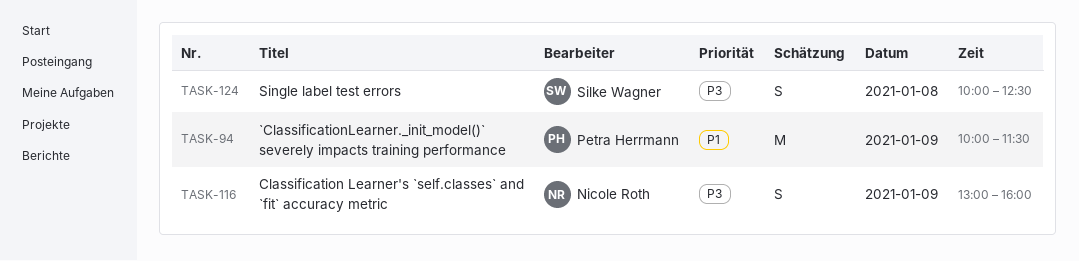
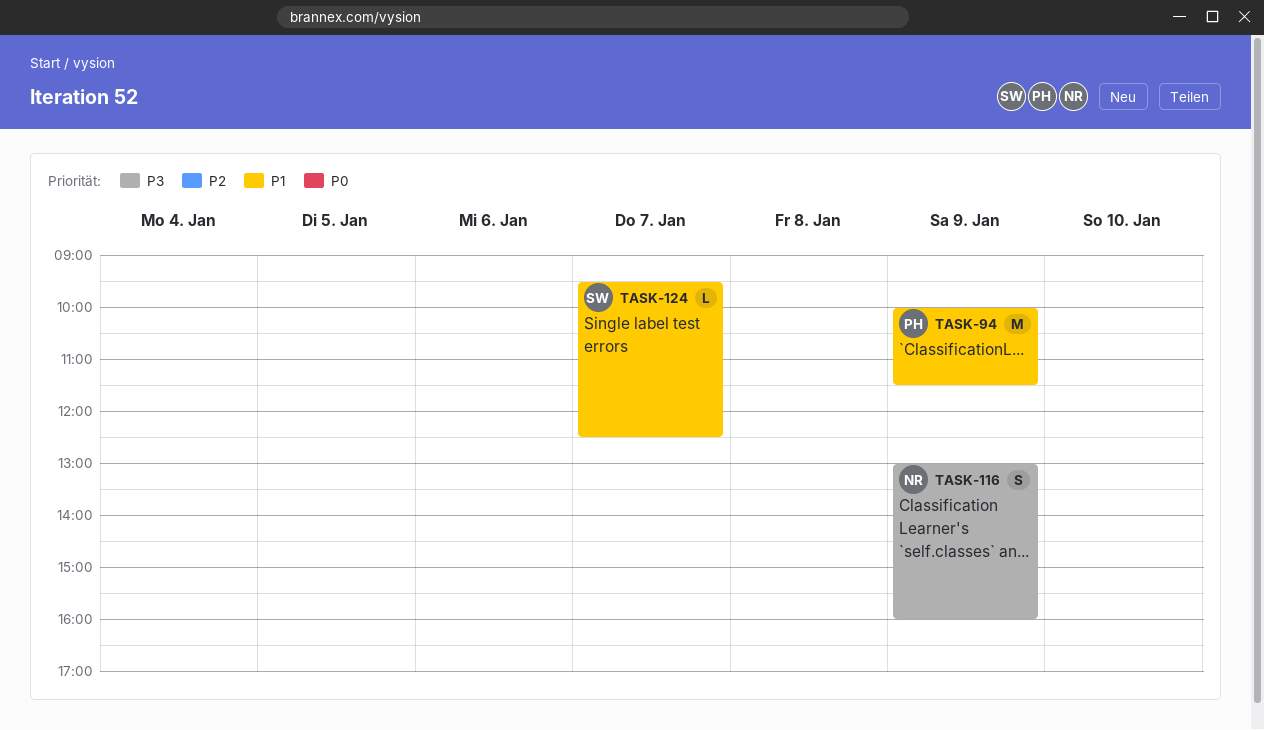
TASK-124, priority: P3 -> P1
TASK-124, estimate: S -> L
TASK-124, day: Jan 8 -> Jan 7
TASK-124, begins: 10:00 -> 09:30

